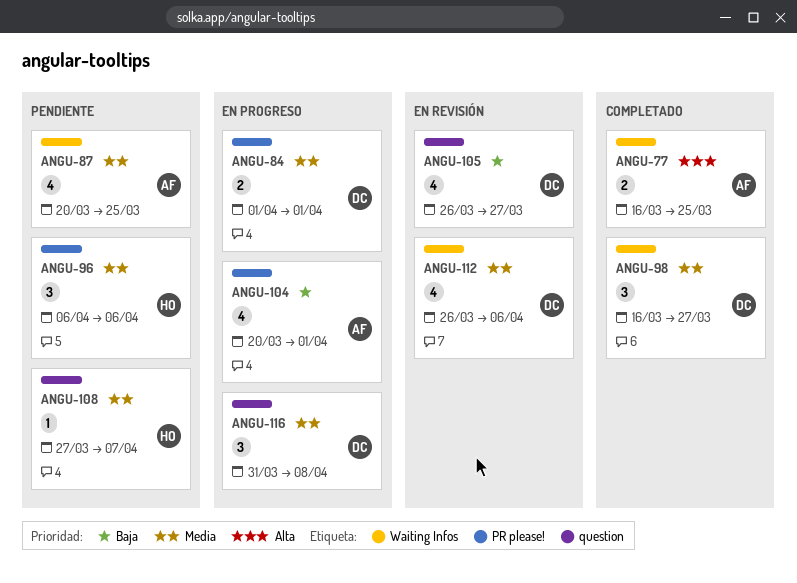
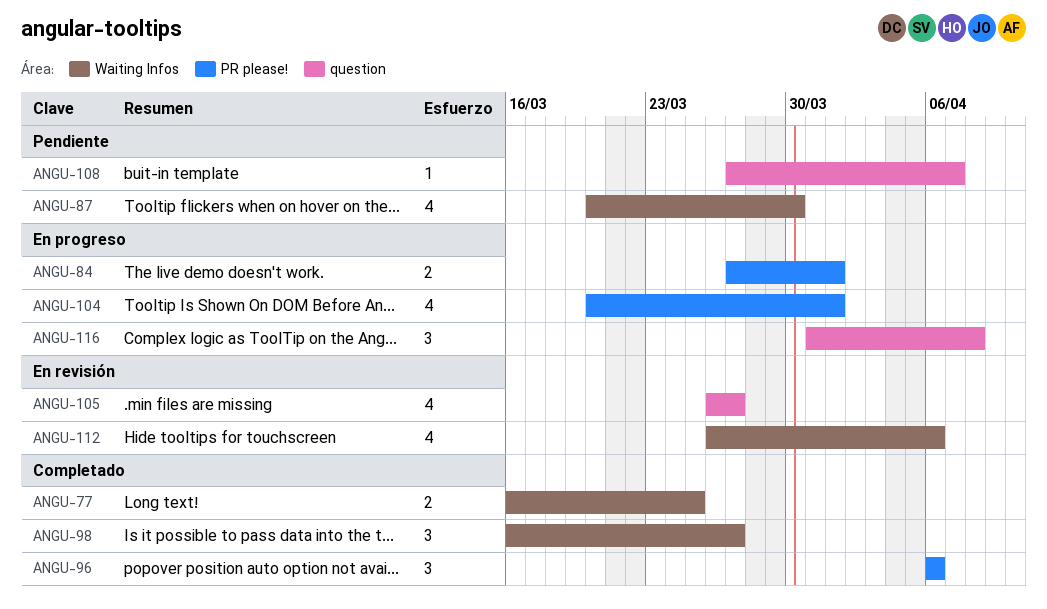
ANGU-84, start: Apr 1 -> Mar 27
ANGU-87, due: Mar 25 -> Mar 30
ANGU-96, status: Pendiente -> Completado

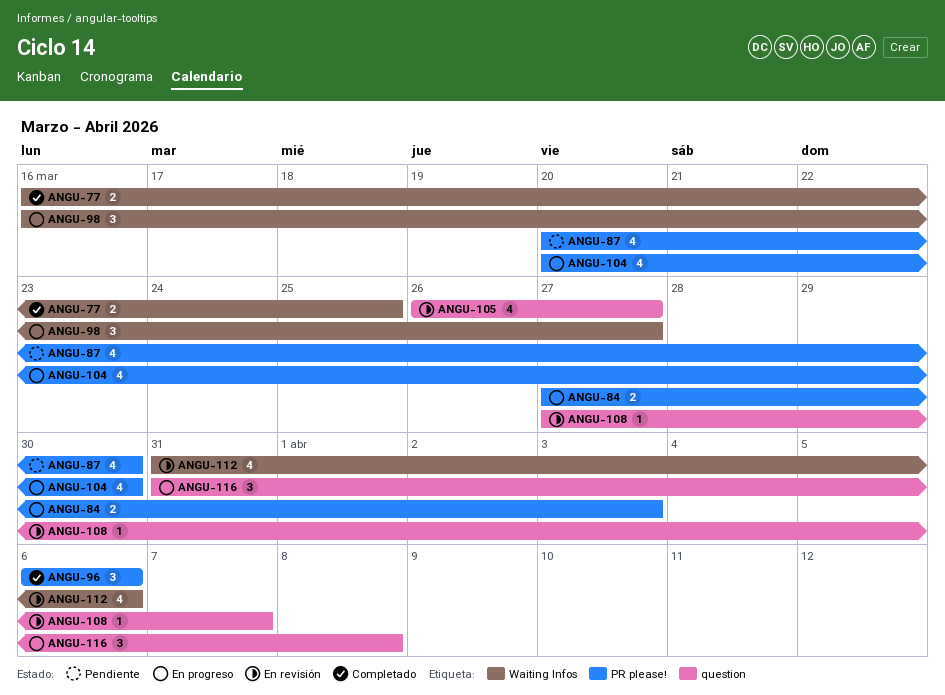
ANGU-84, due: Apr 1 -> Apr 3
ANGU-87, label: Waiting Infos -> PR please!
ANGU-98, status: Completado -> En progreso
ANGU-104, due: Apr 1 -> Mar 30
ANGU-108, status: Pendiente -> En revisión
ANGU-112, start: Mar 26 -> Mar 31

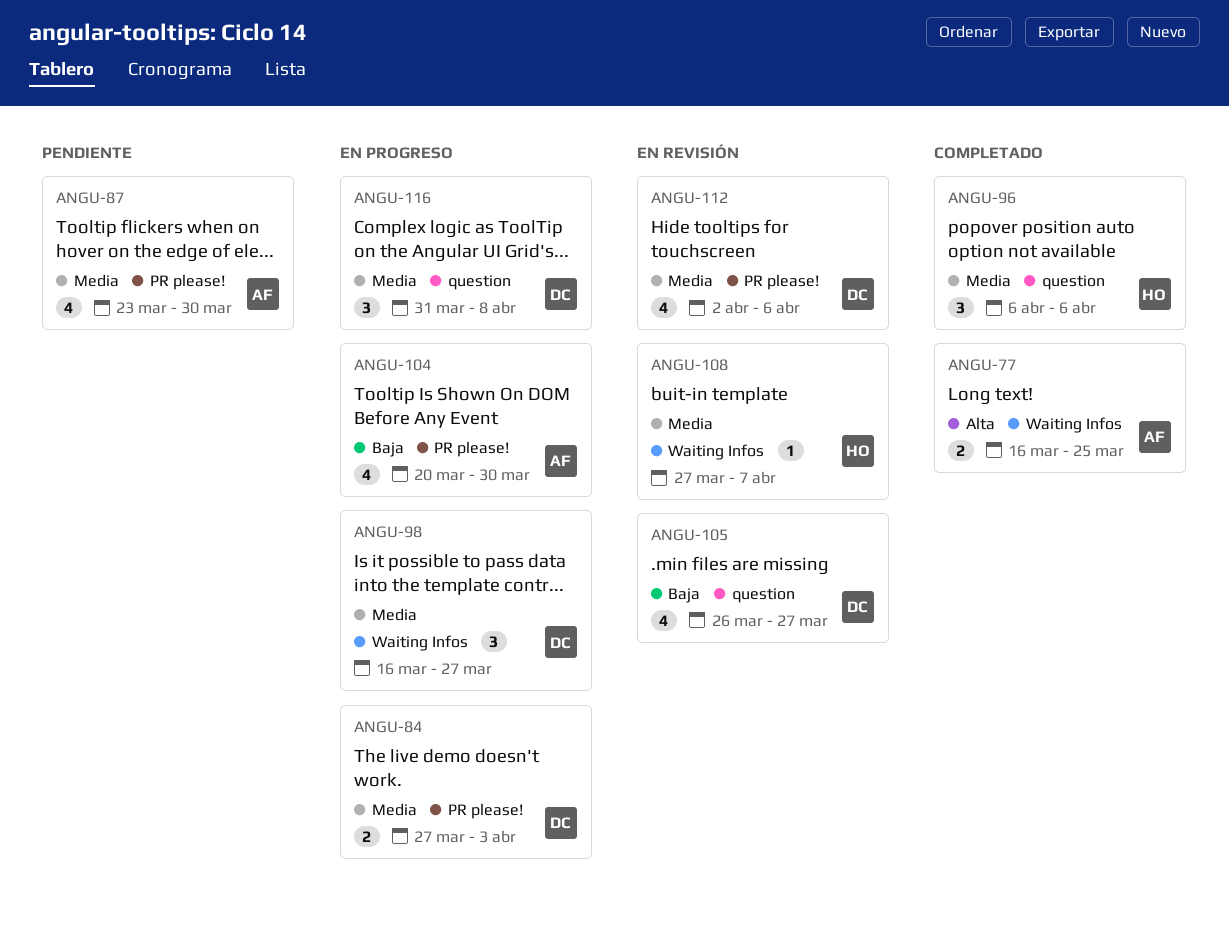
ANGU-87, start: Mar 20 -> Mar 23
ANGU-96, label: PR please! -> question
ANGU-108, label: question -> Waiting Infos
ANGU-112, label: Waiting Infos -> PR please!
ANGU-112, start: Mar 31 -> Apr 2

